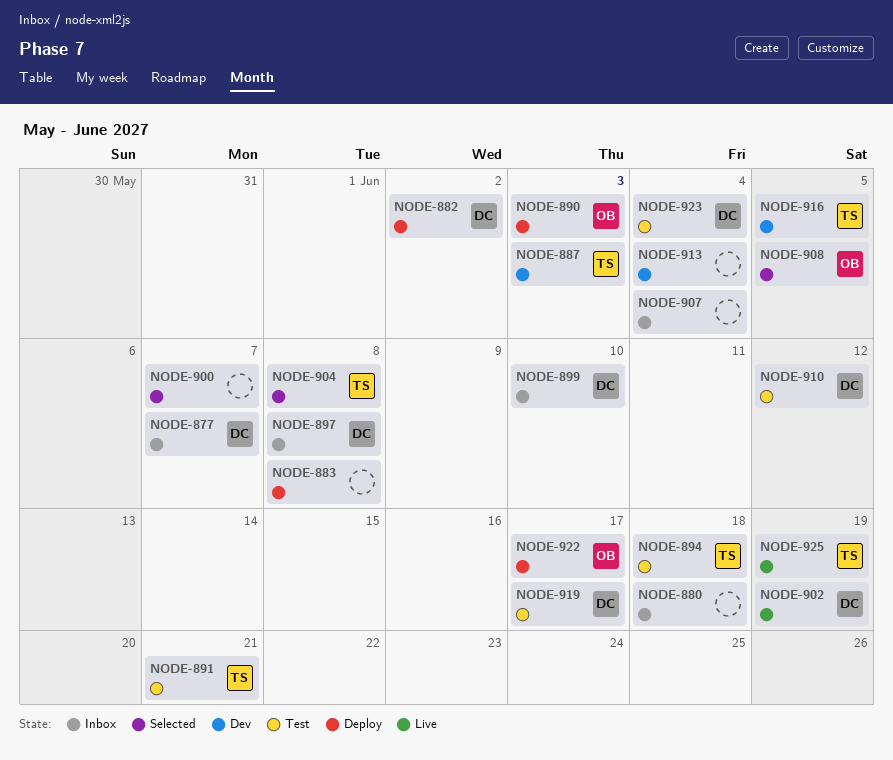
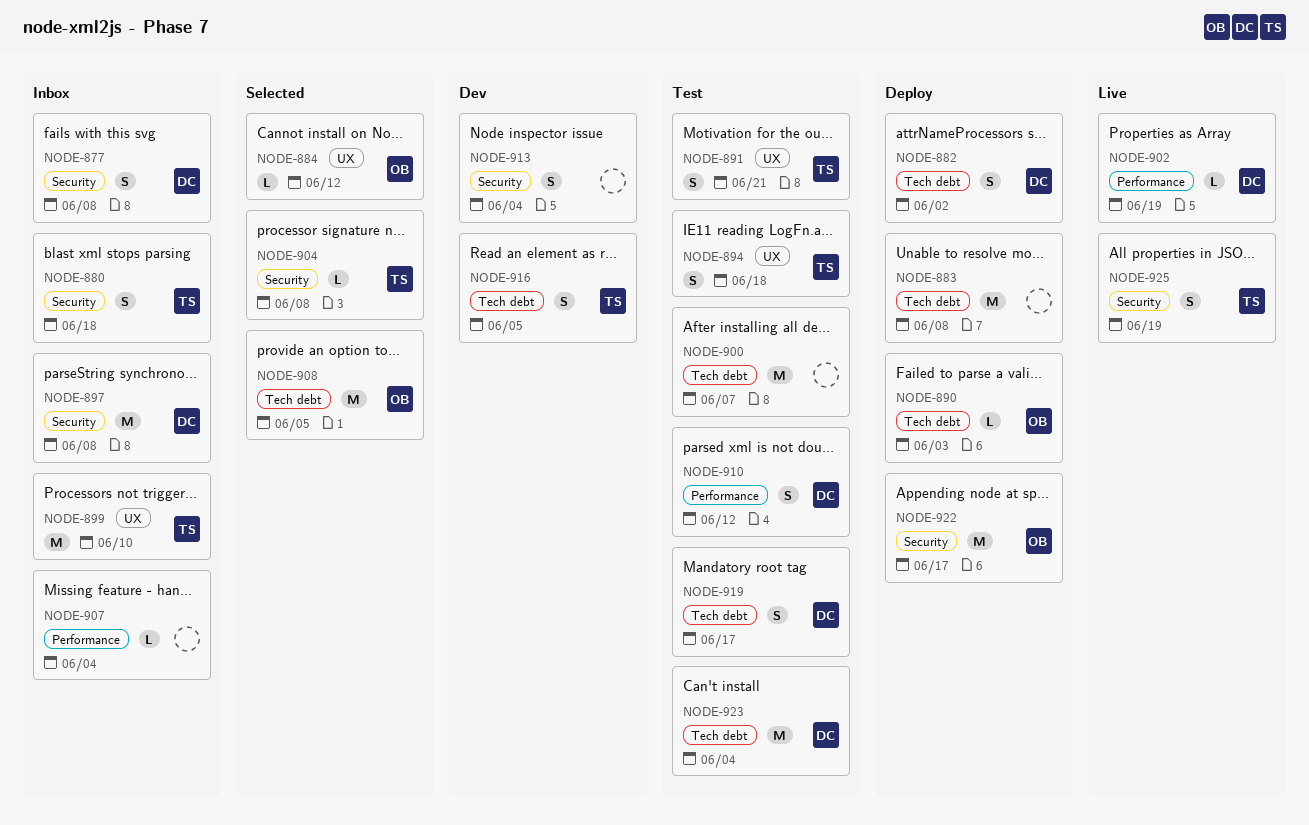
NODE-877, due: Jun 7 -> Jun 8
NODE-880, owner: none -> TS
NODE-884: none -> present
NODE-887: present -> none
NODE-899, owner: DC -> TS
NODE-900, status: Selected -> Test

